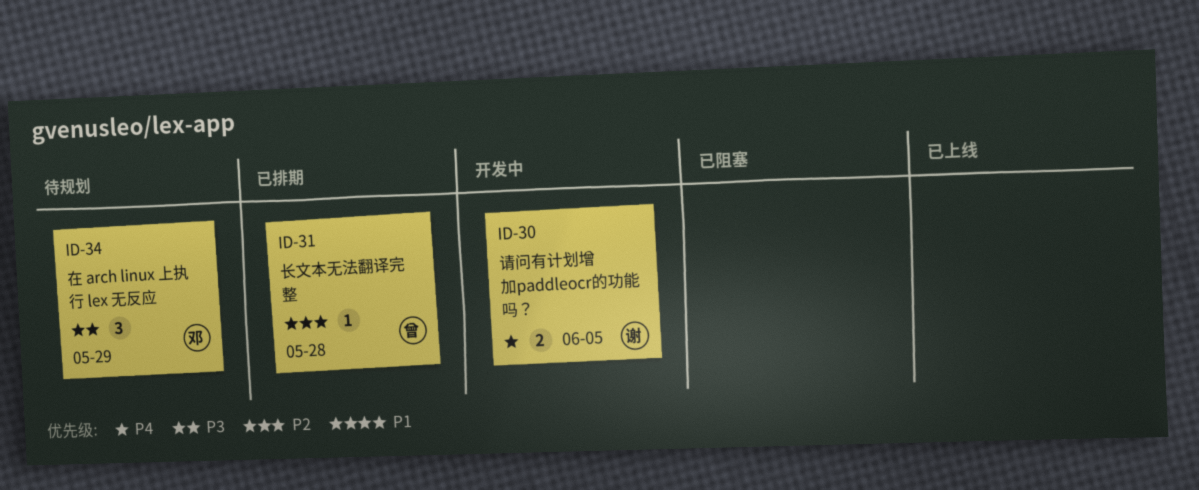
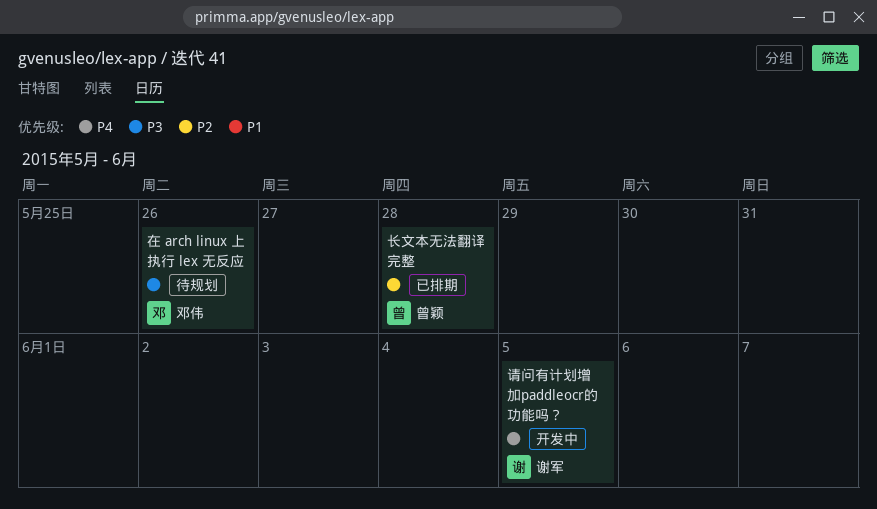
在 arch linux 上执行 lex 无反应, due: May 29 -> May 26

